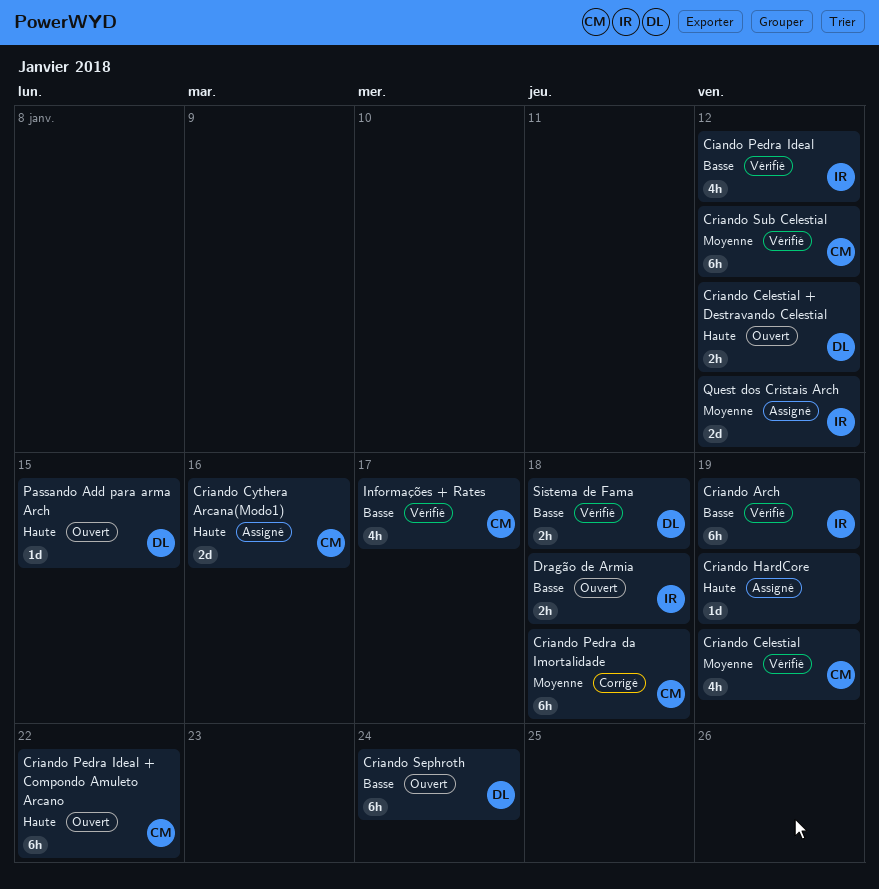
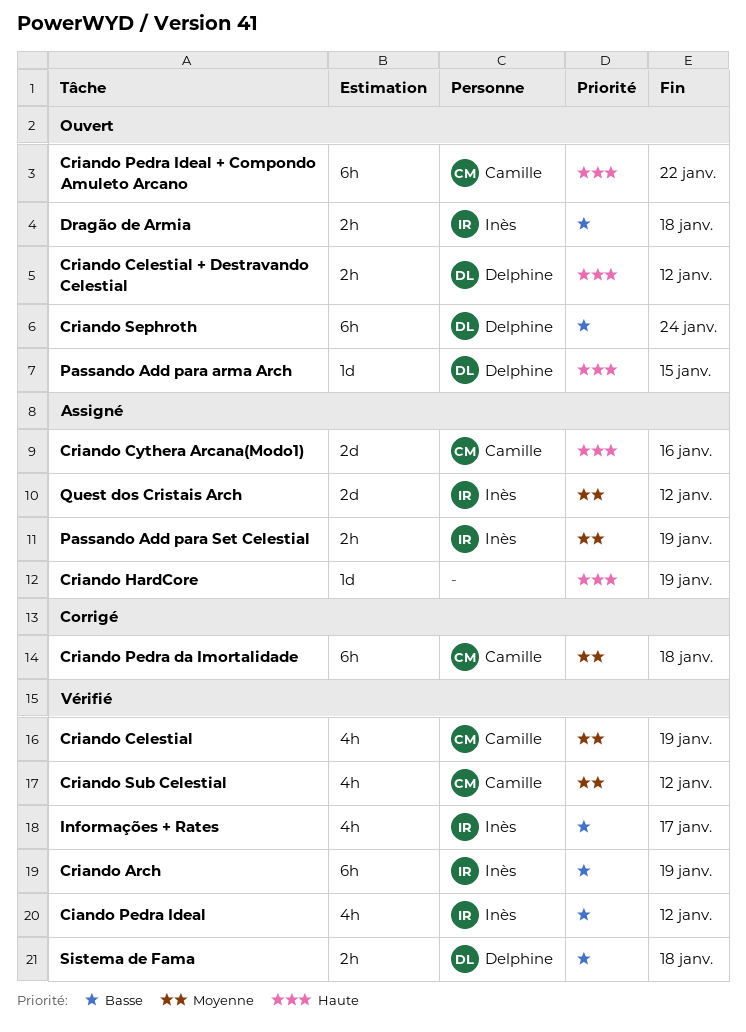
Criando Sub Celestial, estimate: 6h -> 4h
Informações + Rates, owner: Camille -> Inès
Passando Add para Set Celestial: none -> present

